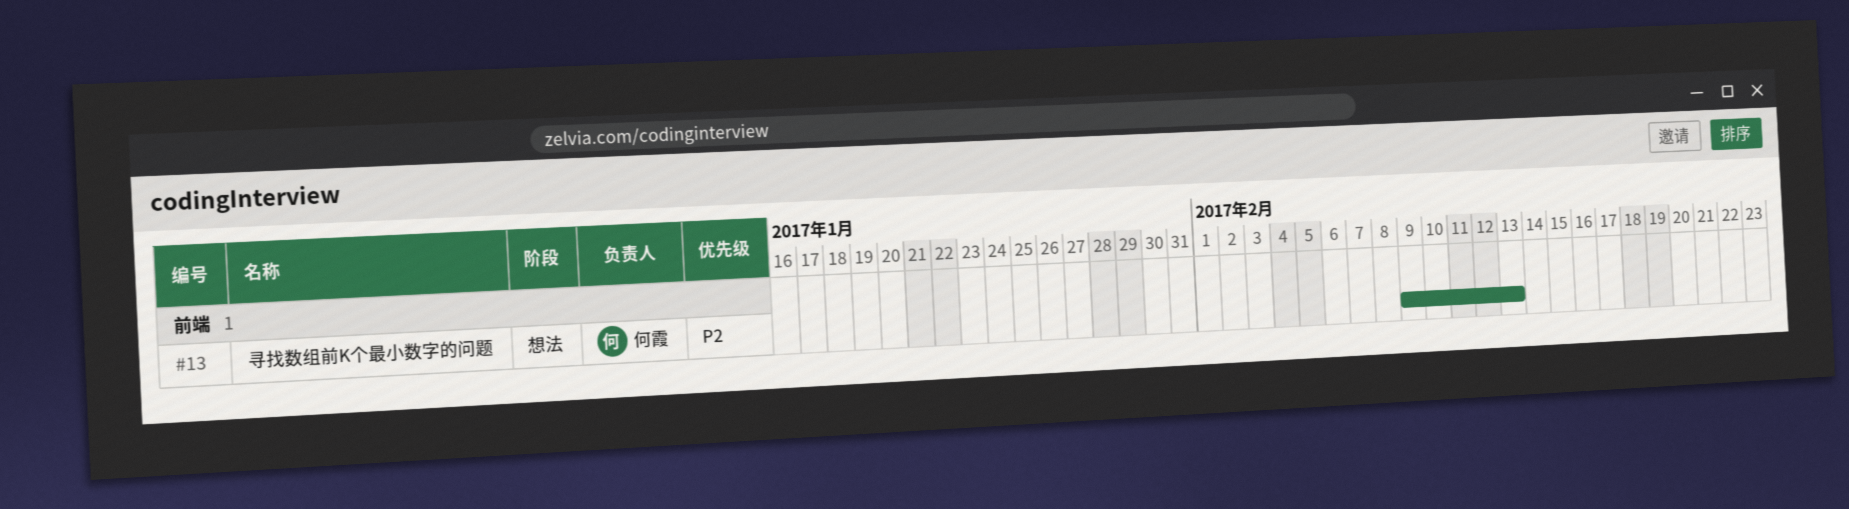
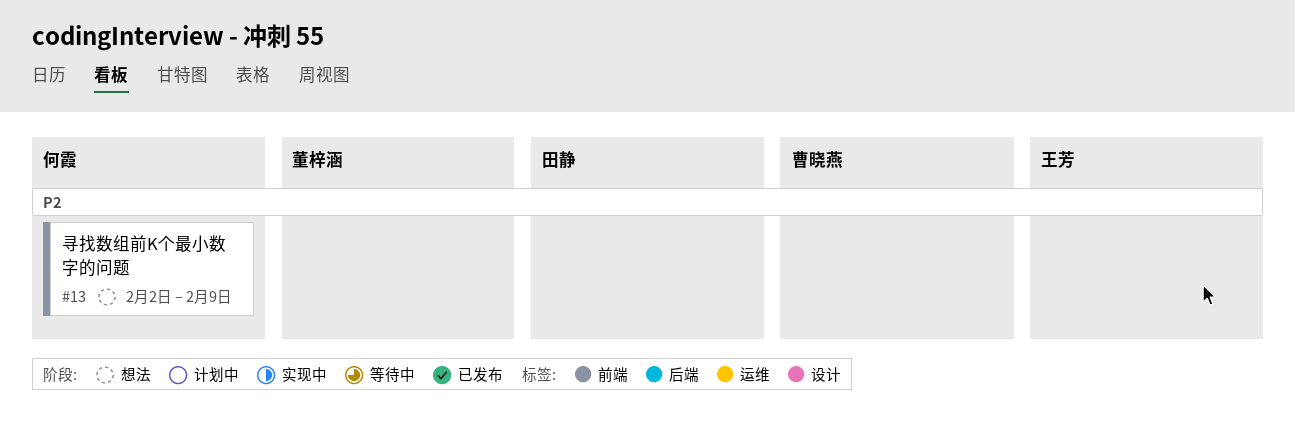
#13, start: Feb 9 -> Feb 2
#13, due: Feb 13 -> Feb 9

